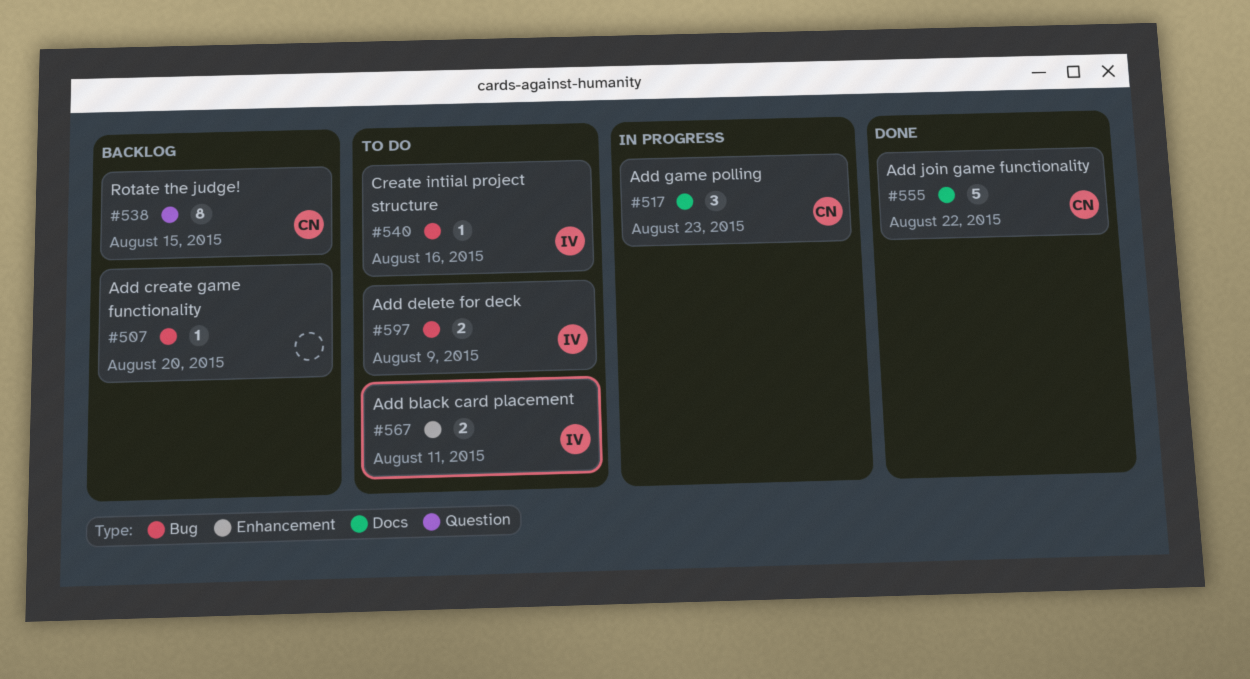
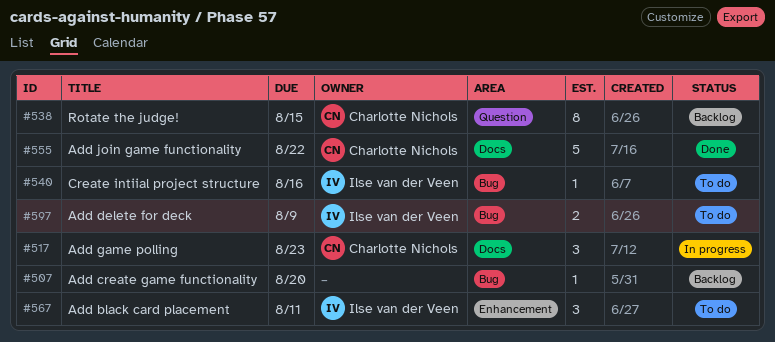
#567, estimate: 2 -> 3

